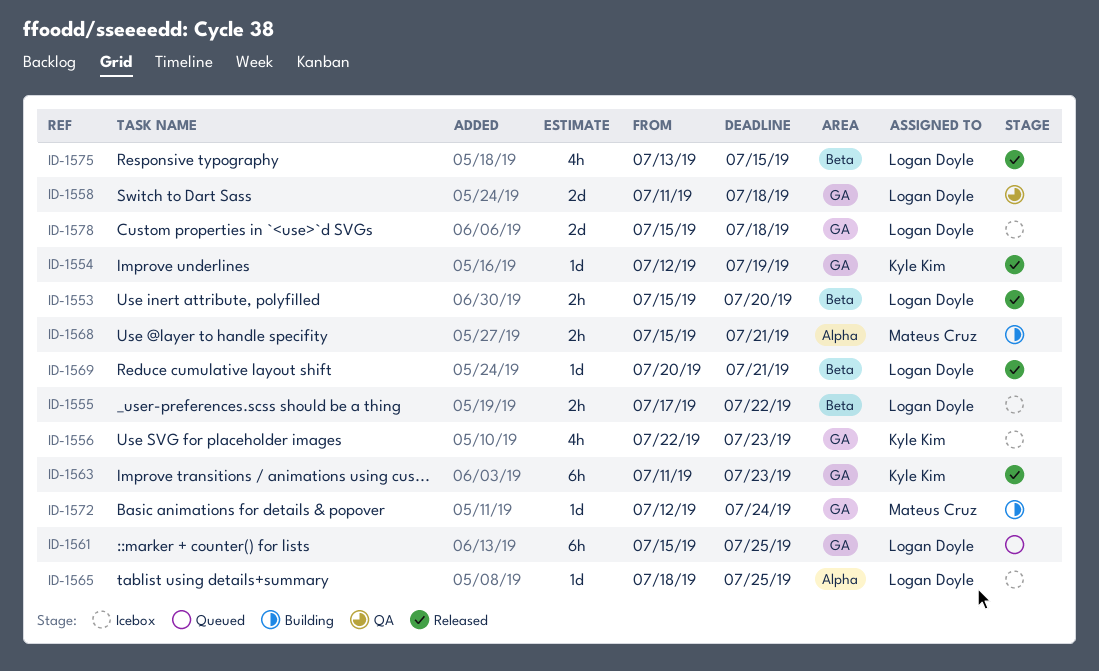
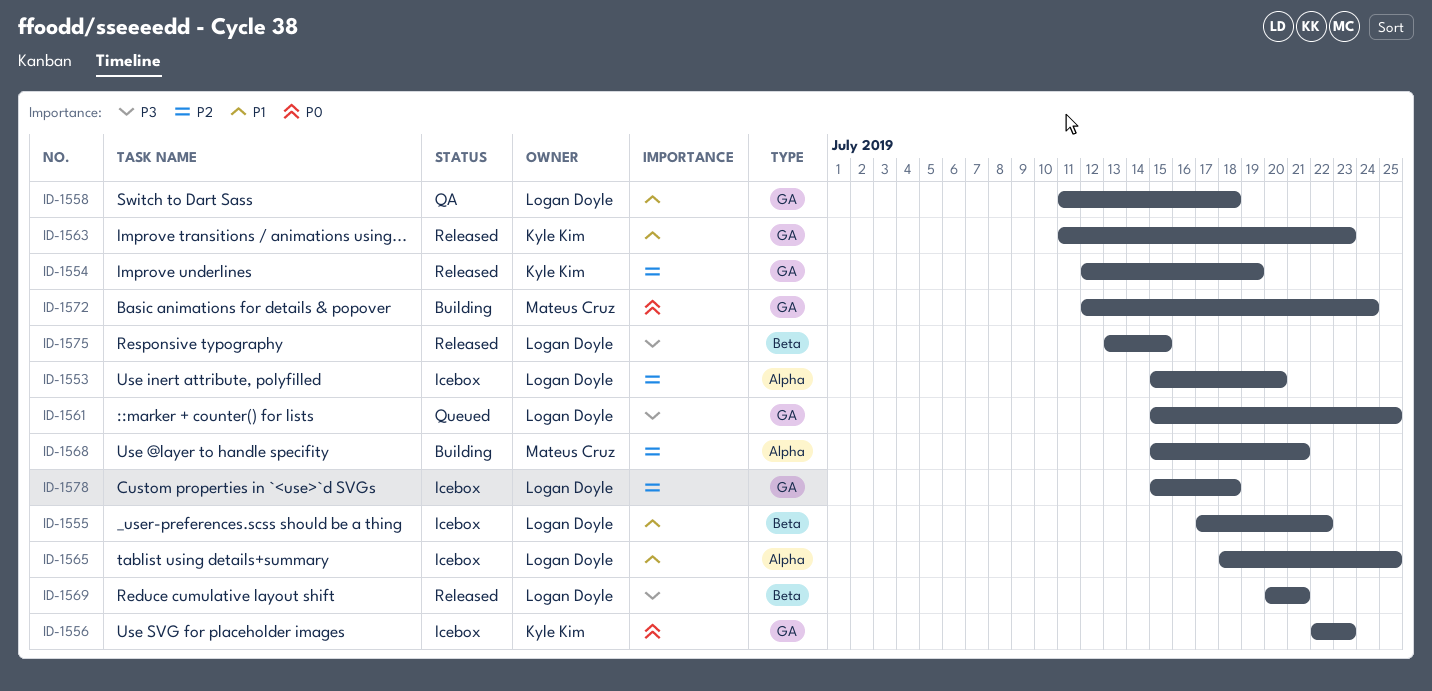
ID-1553, status: Released -> Icebox
ID-1553, label: Beta -> Alpha

